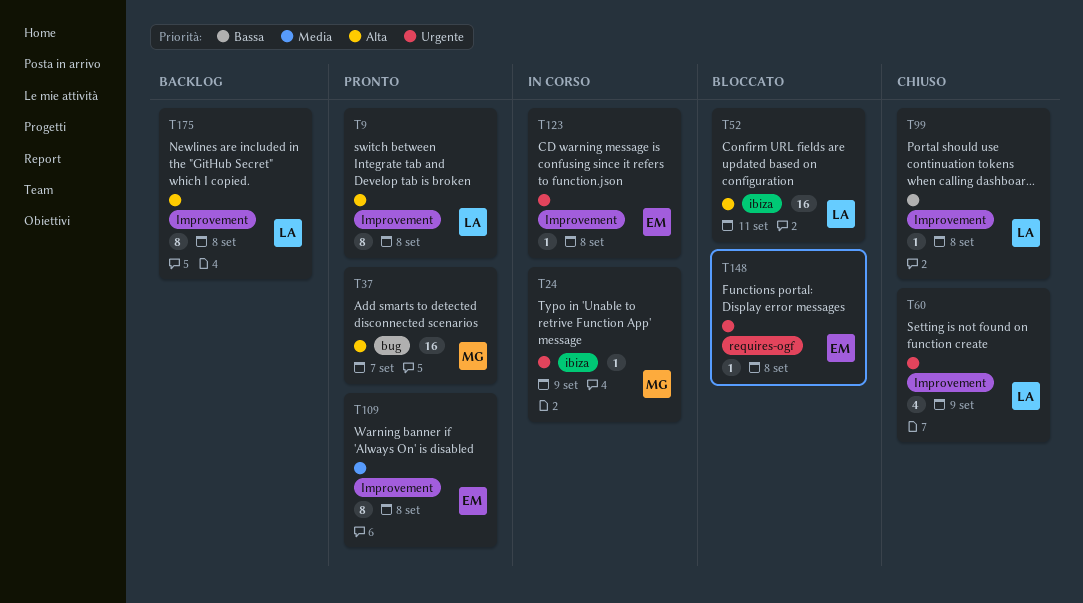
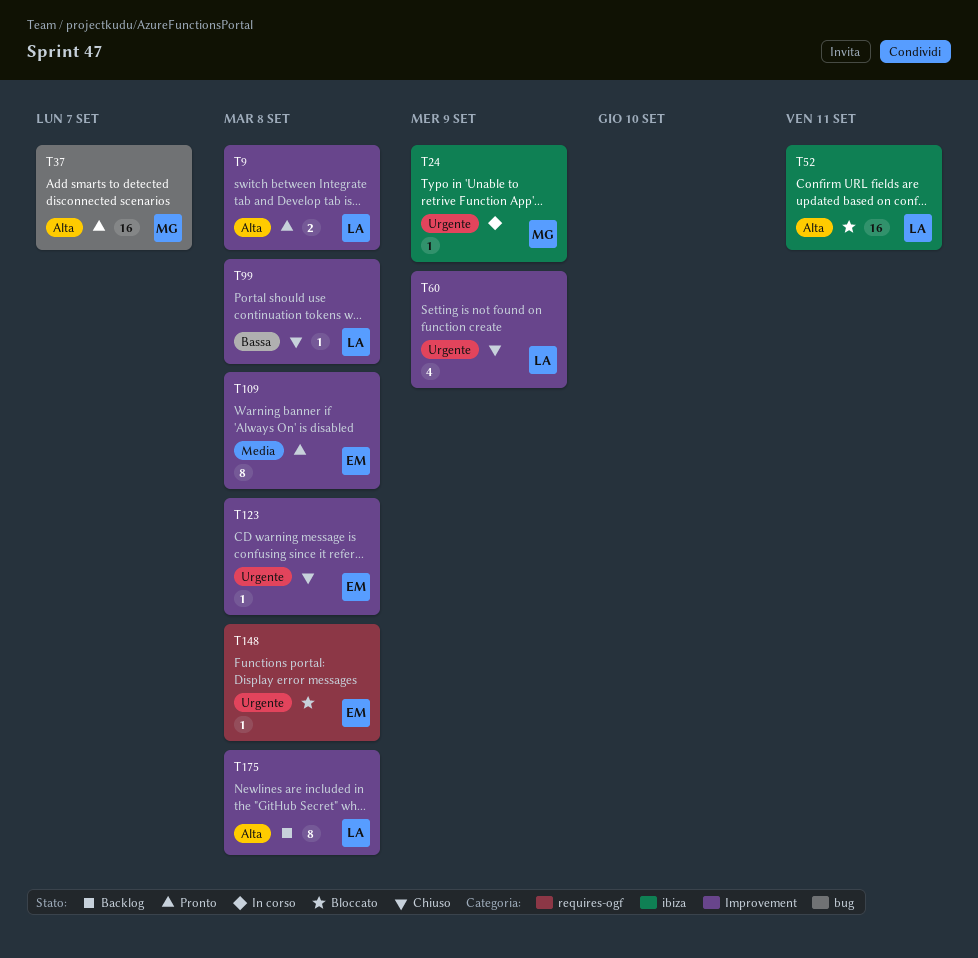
T9, estimate: 8 -> 2
T123, status: In corso -> Chiuso

